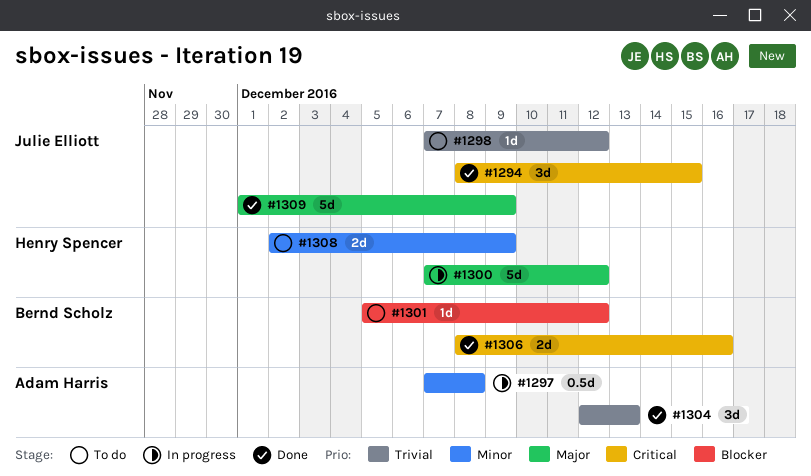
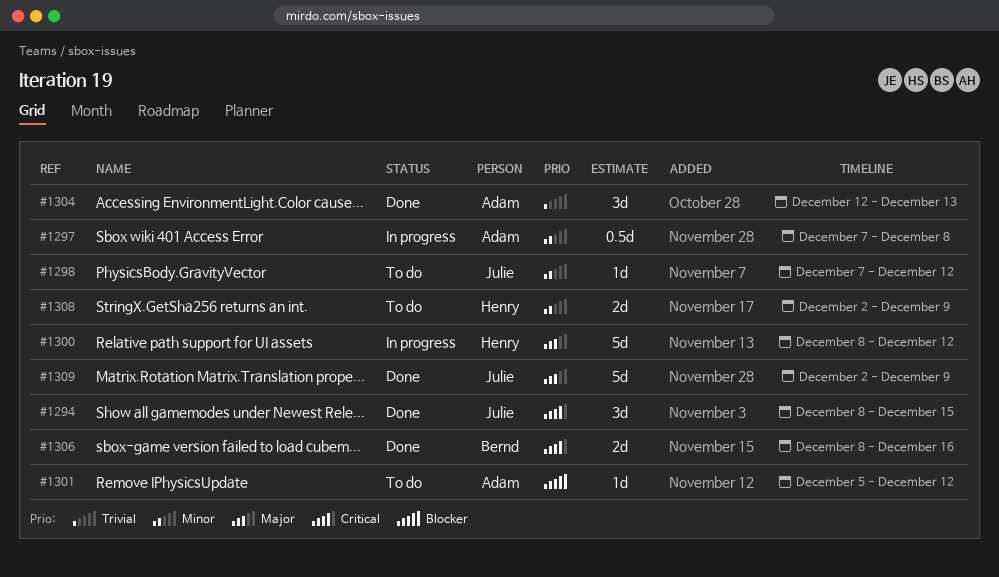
#1298, priority: Trivial -> Minor
#1300, start: Dec 7 -> Dec 8
#1301, owner: Bernd Scholz -> Adam Harris
#1309, start: Dec 1 -> Dec 2

